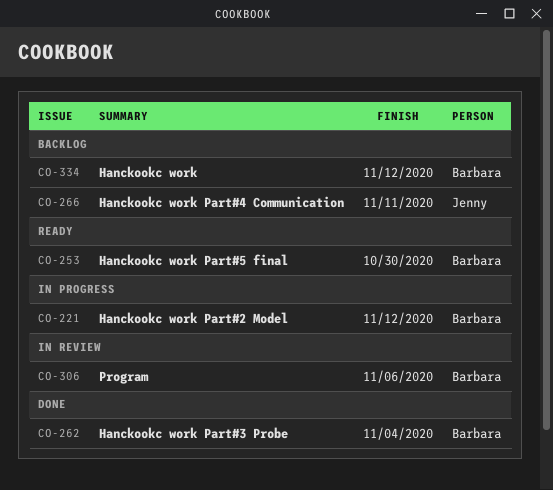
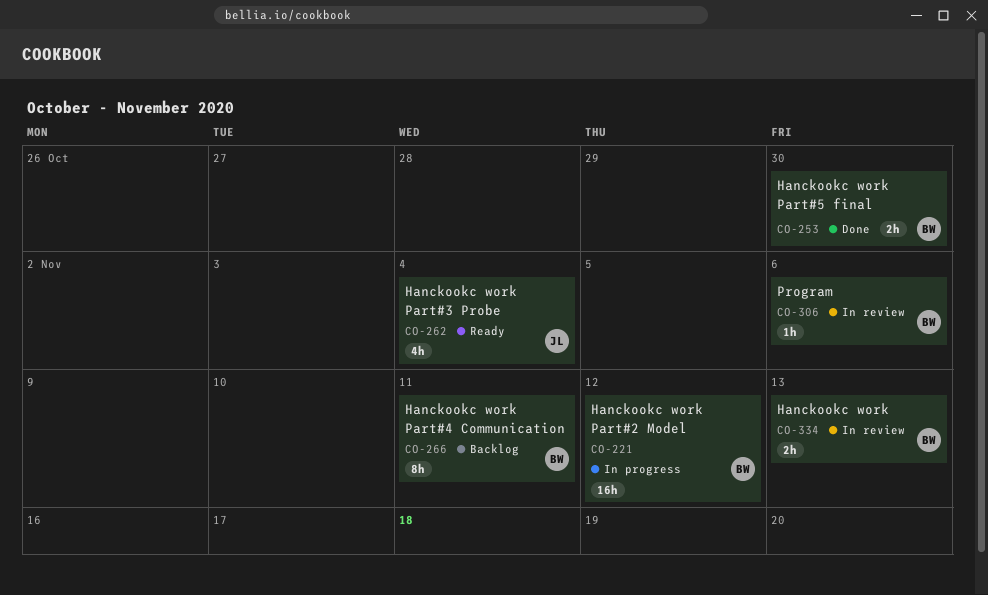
CO-253, status: Ready -> Done
CO-262, status: Done -> Ready
CO-262, owner: Barbara -> Jenny
CO-266, owner: Jenny -> Barbara
CO-334, status: Backlog -> In review
CO-334, due: Nov 12 -> Nov 13

